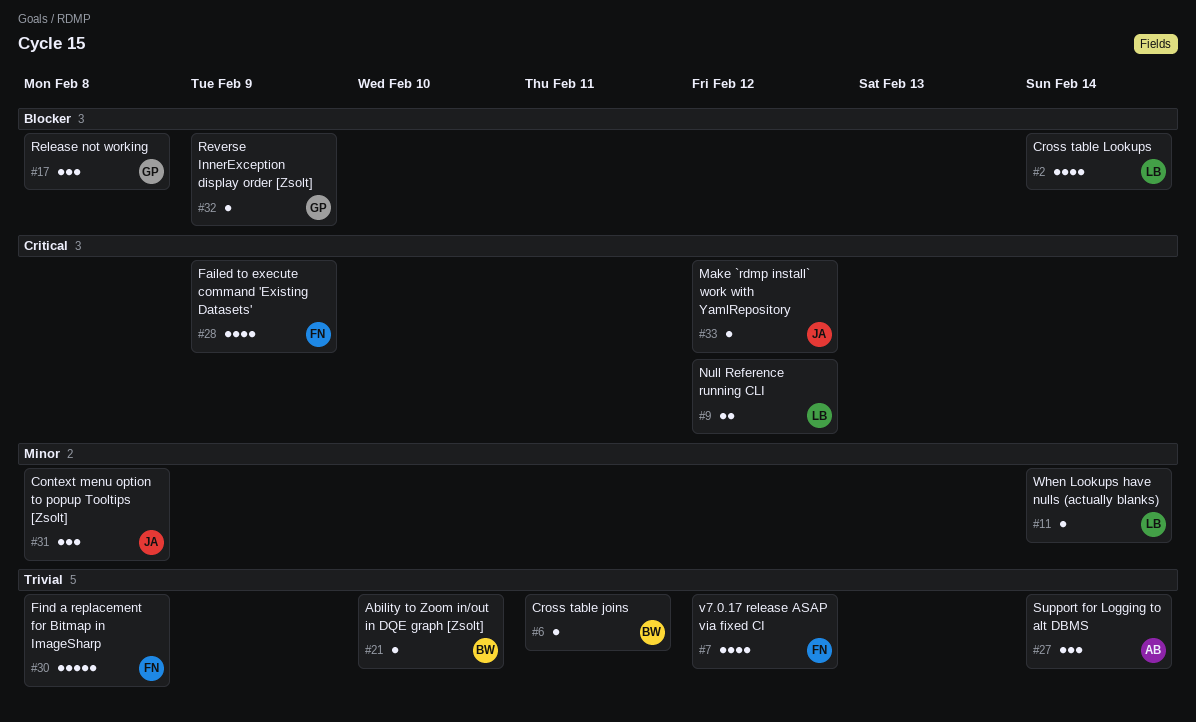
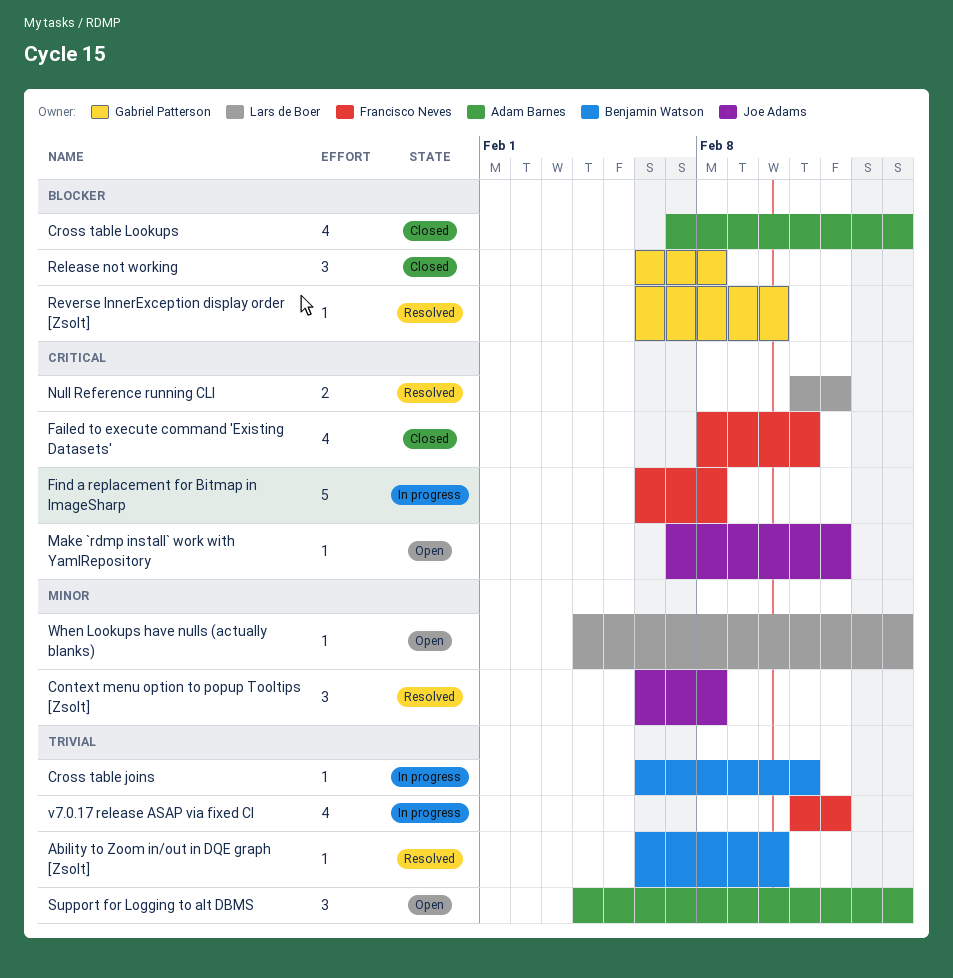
Cross table Lookups, owner: Lars de Boer -> Adam Barnes
Failed to execute command 'Existing Datasets', due: Feb 9 -> Feb 11
Find a replacement for Bitmap in ImageSharp, priority: Trivial -> Critical
Reverse InnerException display order [Zsolt], due: Feb 9 -> Feb 10

